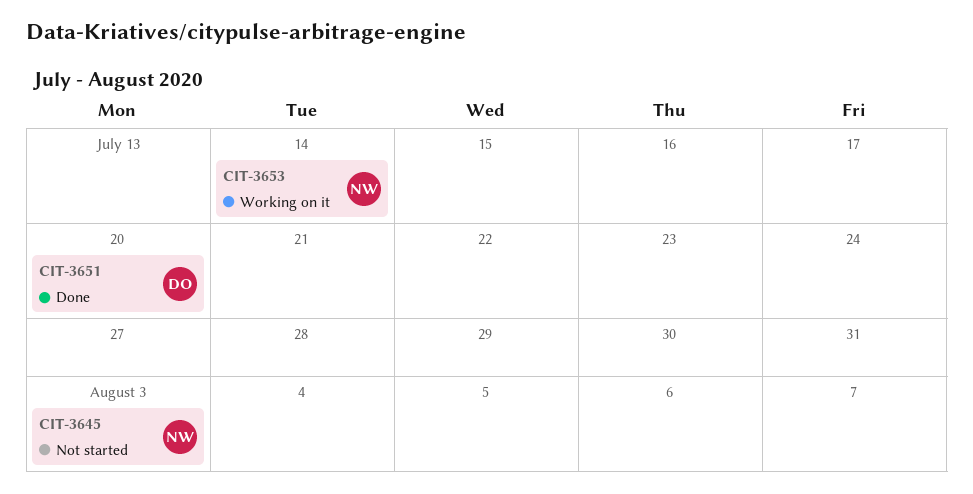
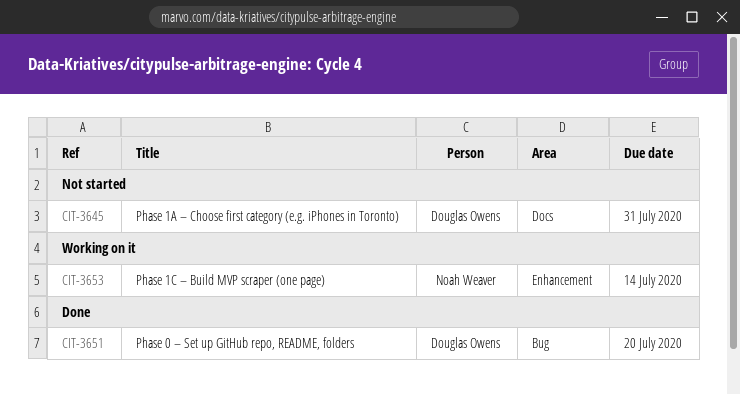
CIT-3645, owner: Noah Weaver -> Douglas Owens
CIT-3645, due: Aug 3 -> Jul 31

